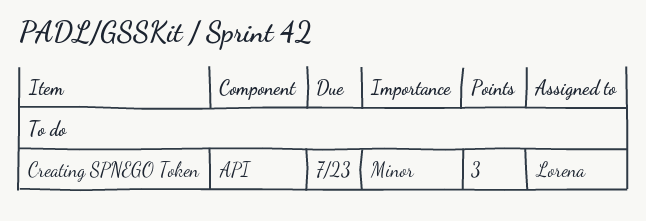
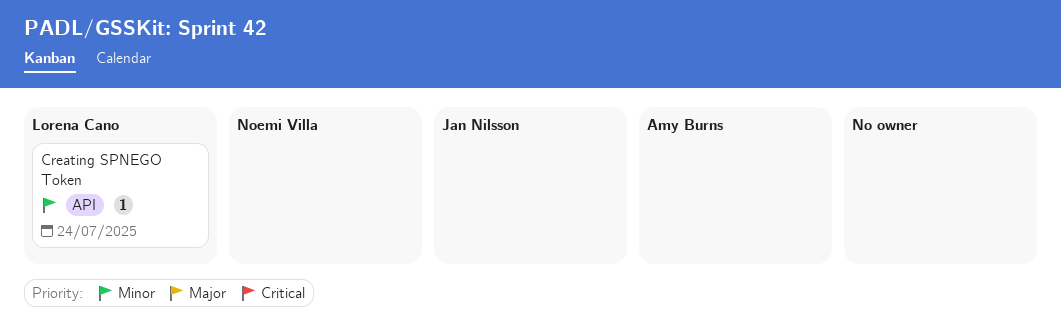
Creating SPNEGO Token, estimate: 3 -> 1
Creating SPNEGO Token, due: Jul 23 -> Jul 24

